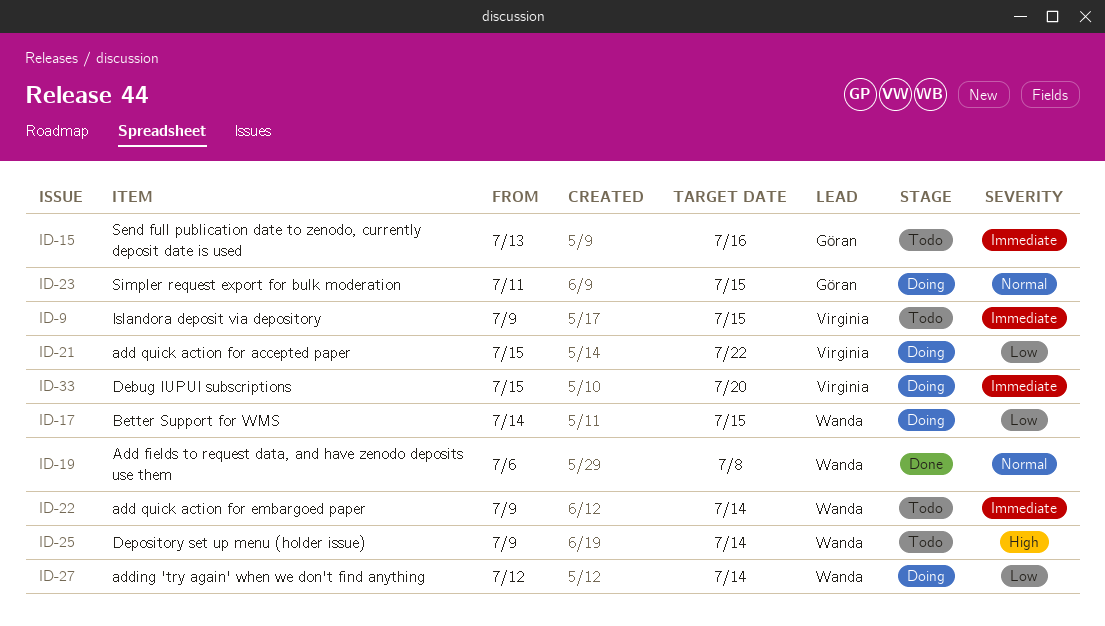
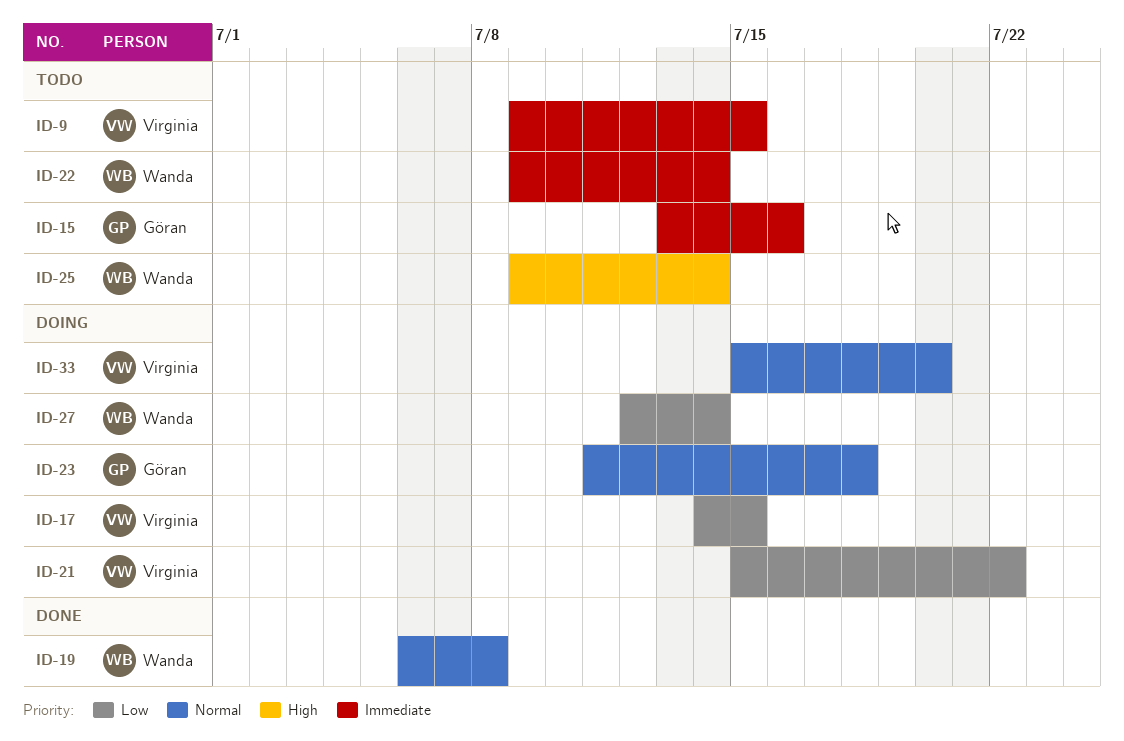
ID-17, owner: Wanda -> Virginia
ID-23, due: Jul 15 -> Jul 18
ID-33, priority: Immediate -> Normal

